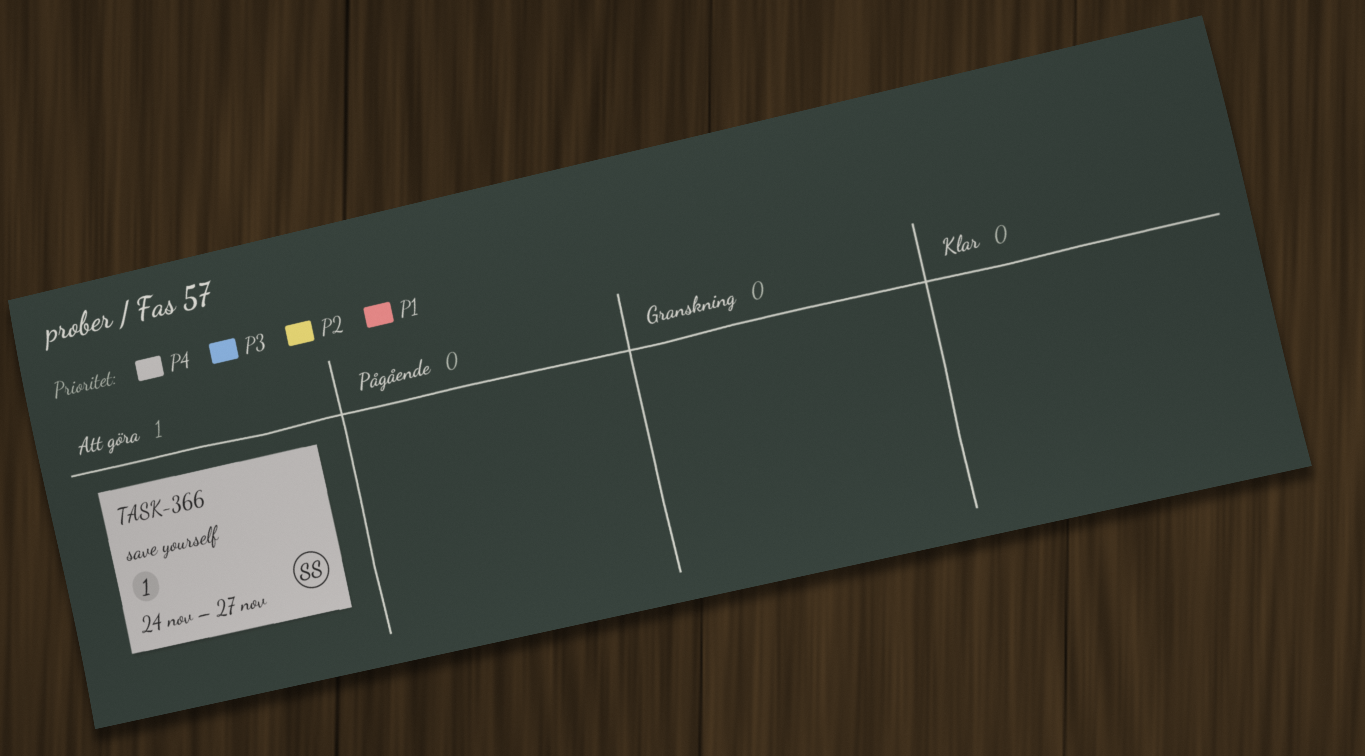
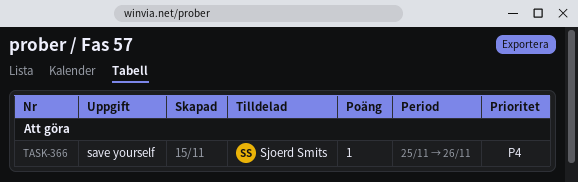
TASK-366, start: Nov 24 -> Nov 25
TASK-366, due: Nov 27 -> Nov 26

